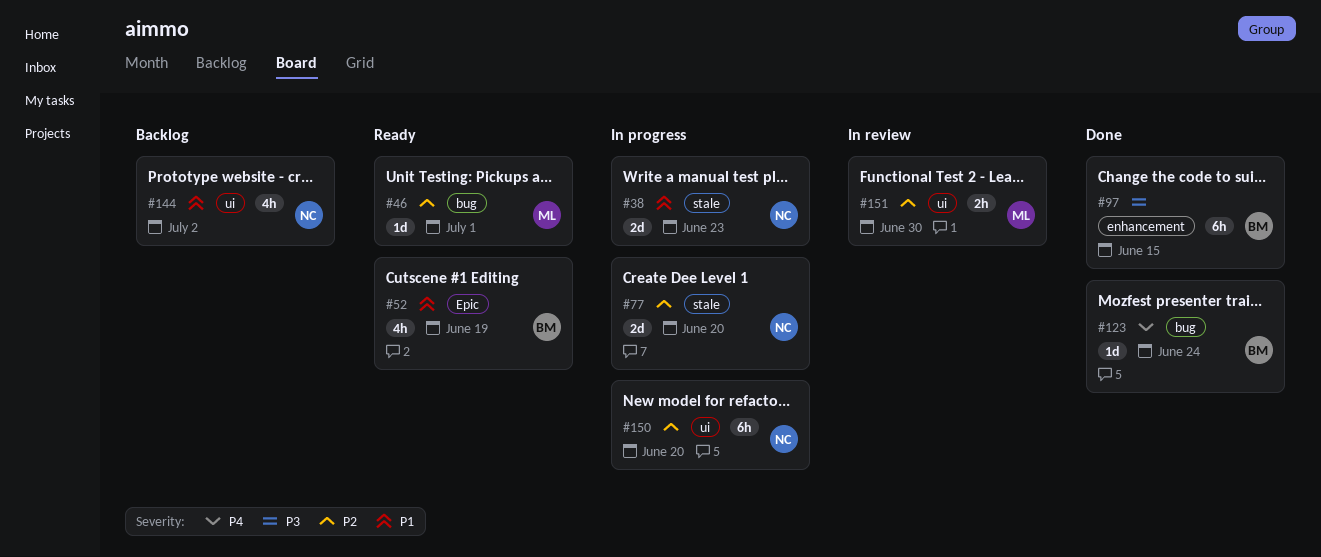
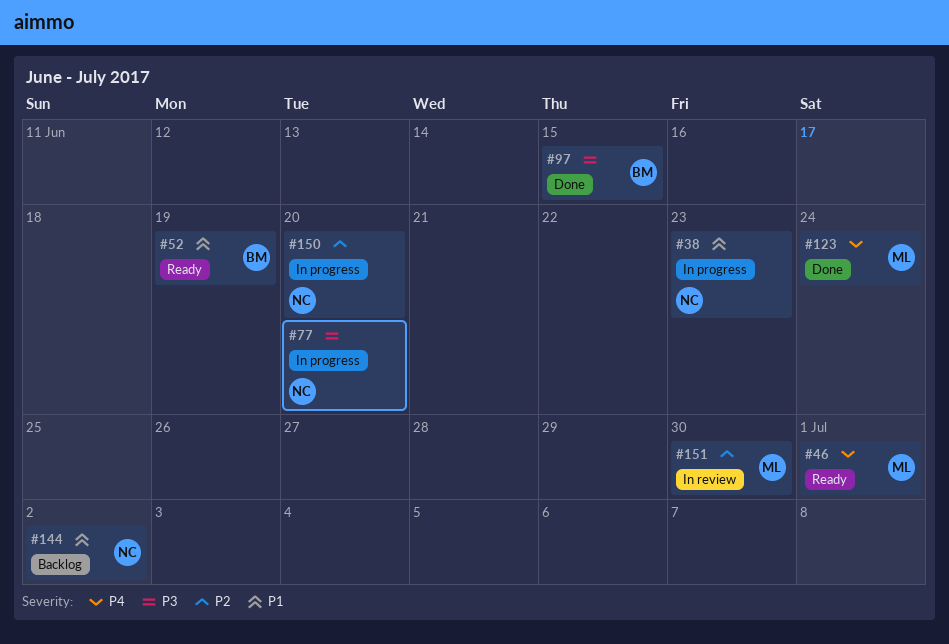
#46, priority: P2 -> P4
#77, priority: P2 -> P3
#123, owner: BM -> ML

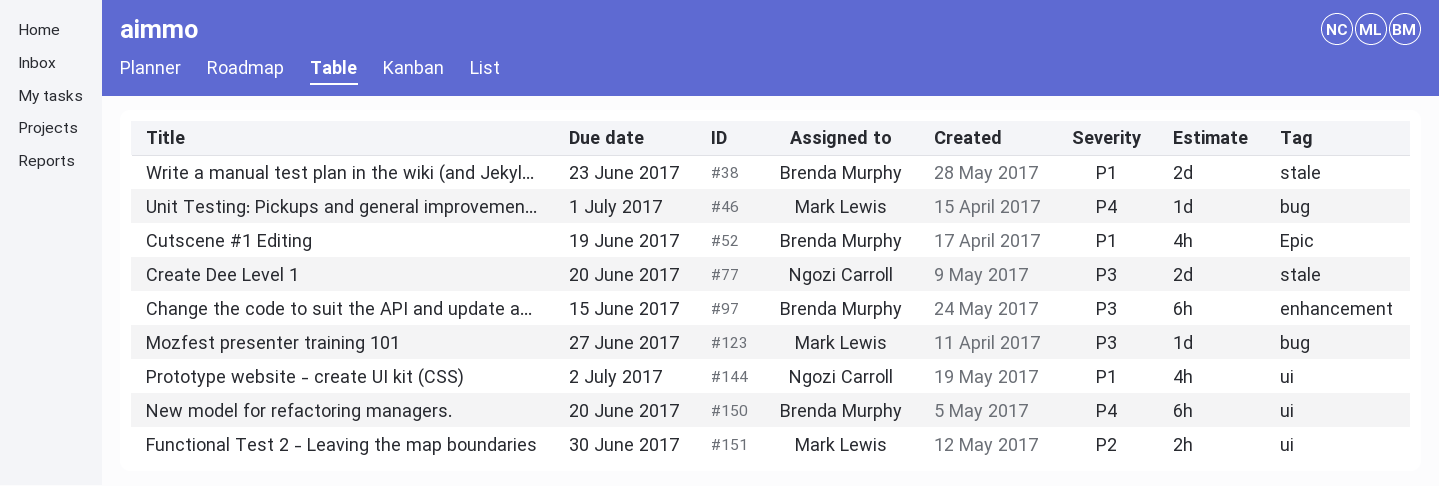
#38, owner: Ngozi Carroll -> Brenda Murphy
#123, priority: P4 -> P3
#123, due: Jun 24 -> Jun 27
#150, owner: Ngozi Carroll -> Brenda Murphy
#150, priority: P2 -> P4

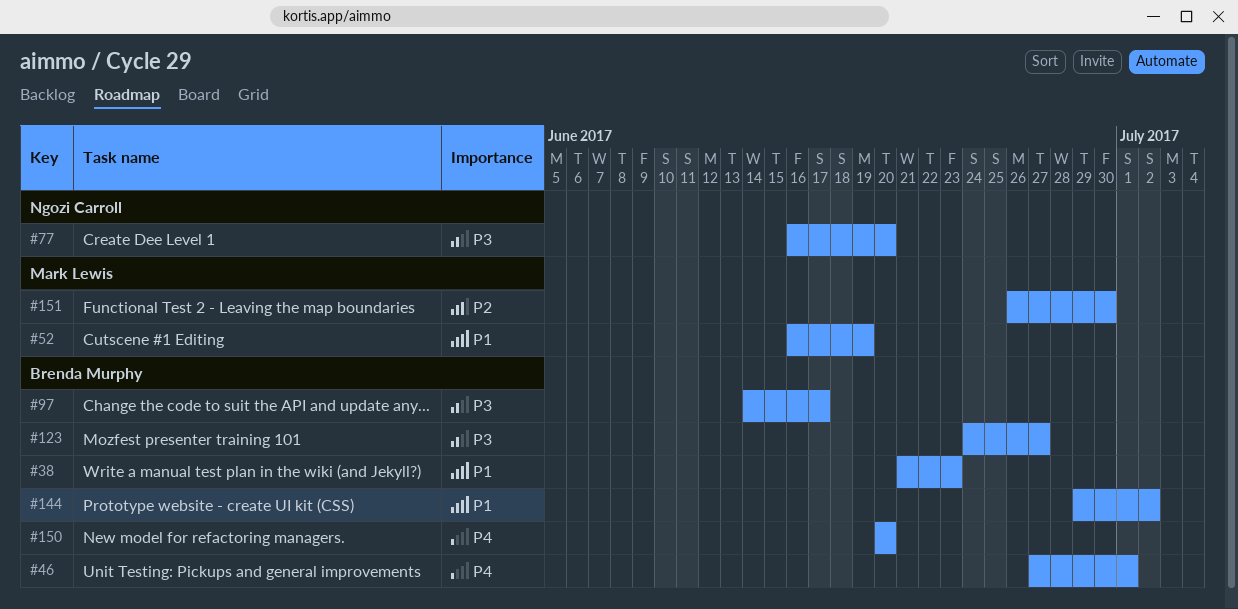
#46, owner: Mark Lewis -> Brenda Murphy
#52, owner: Brenda Murphy -> Mark Lewis
#97, due: Jun 15 -> Jun 17
#123, owner: Mark Lewis -> Brenda Murphy
#144, owner: Ngozi Carroll -> Brenda Murphy

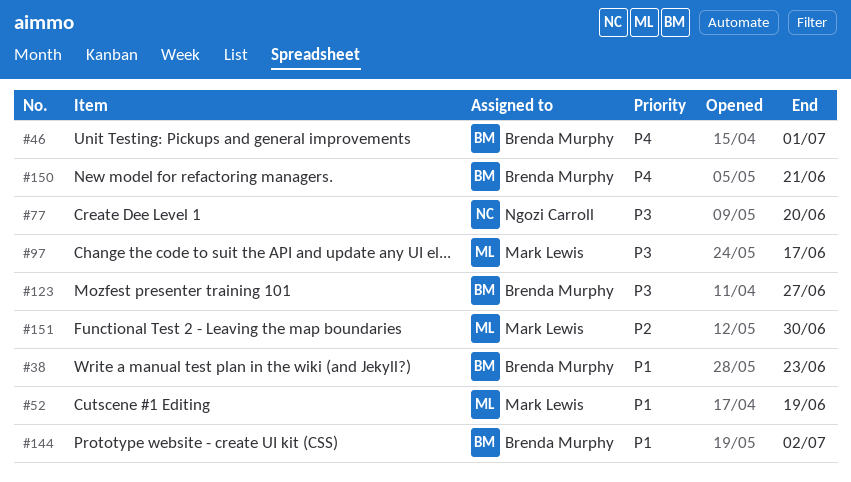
#97, owner: Brenda Murphy -> Mark Lewis
#150, due: Jun 20 -> Jun 21

